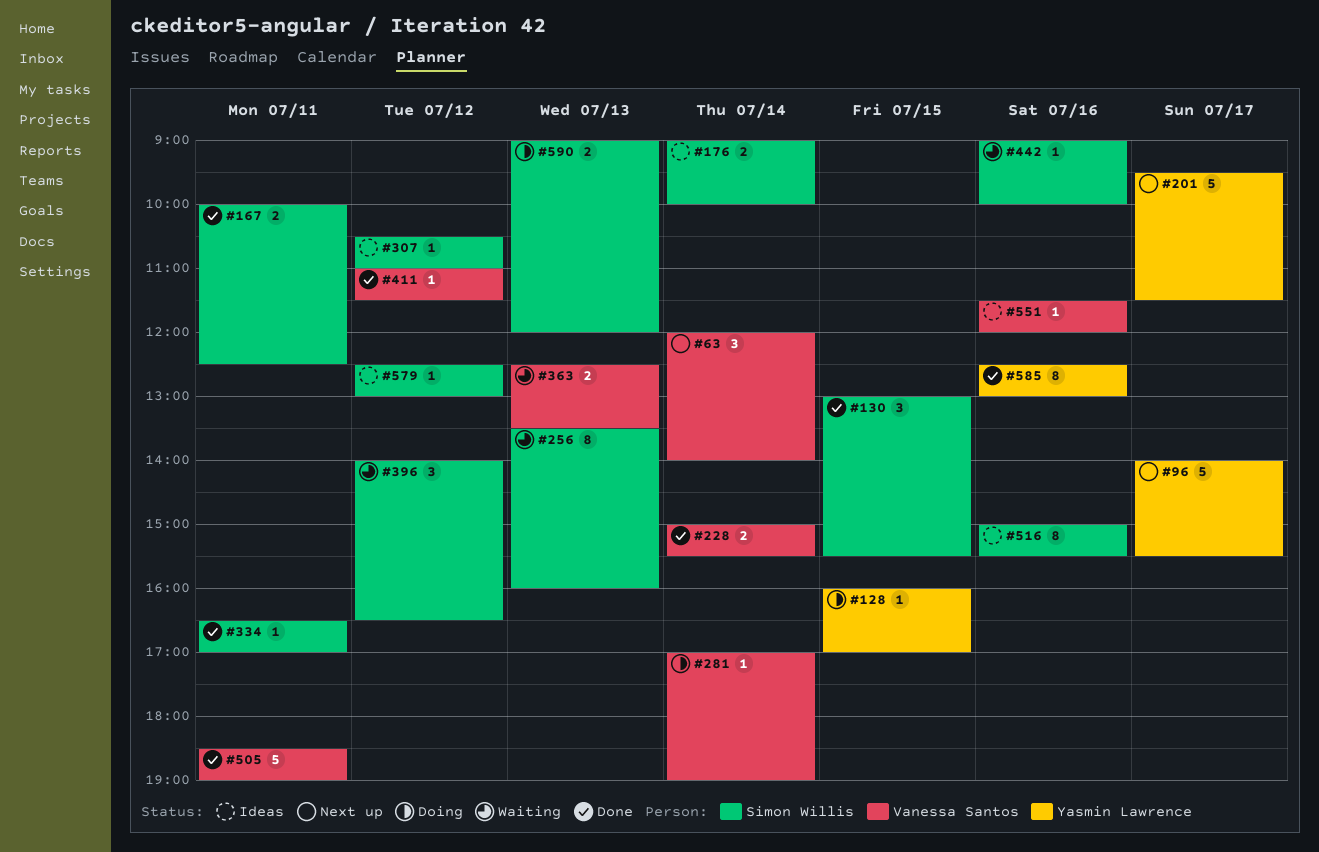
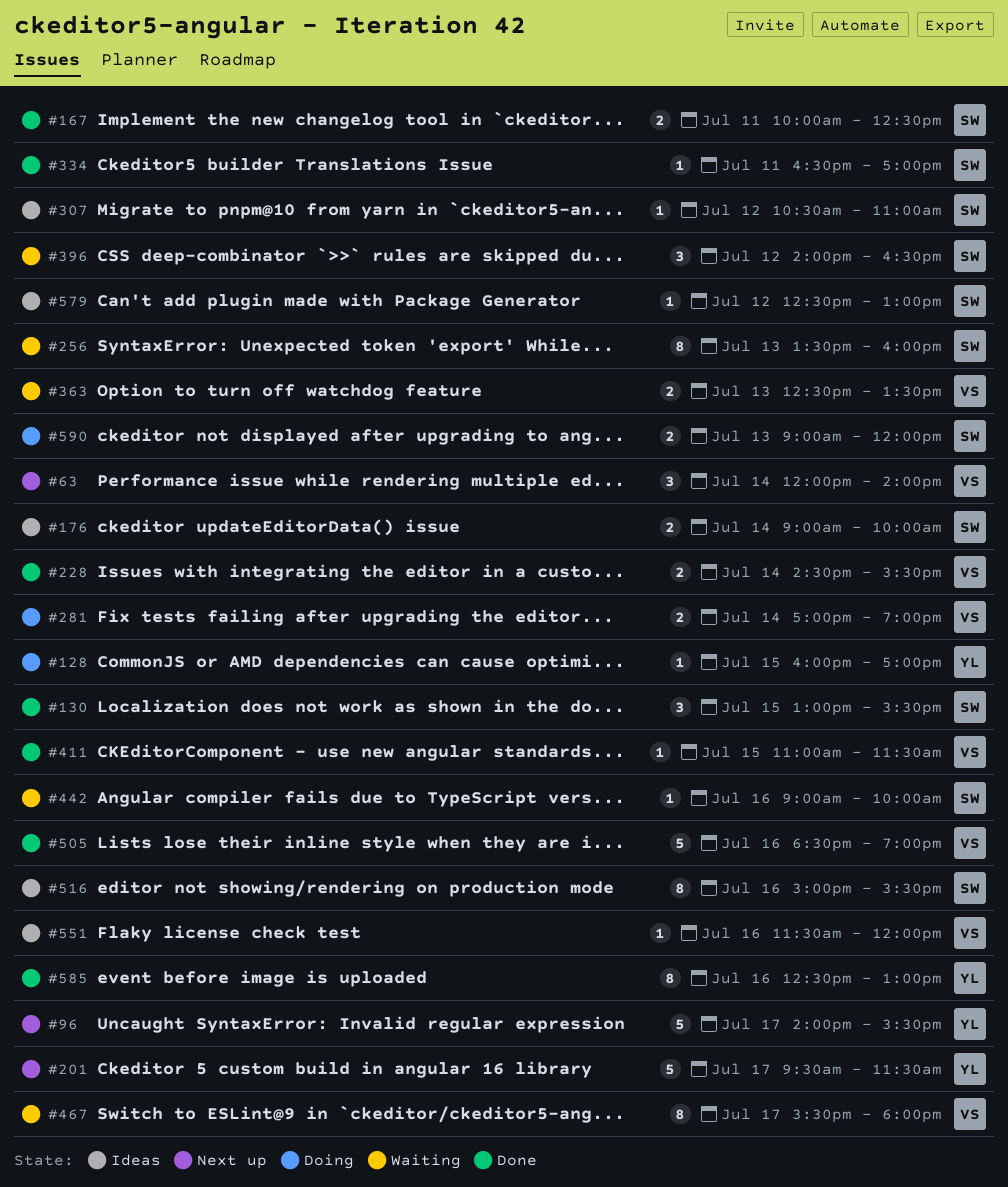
#228, begins: 15:00 -> 14:30
#281, estimate: 1 -> 2
#411, day: Jul 12 -> Jul 15
#467: none -> present
#505, day: Jul 11 -> Jul 16

